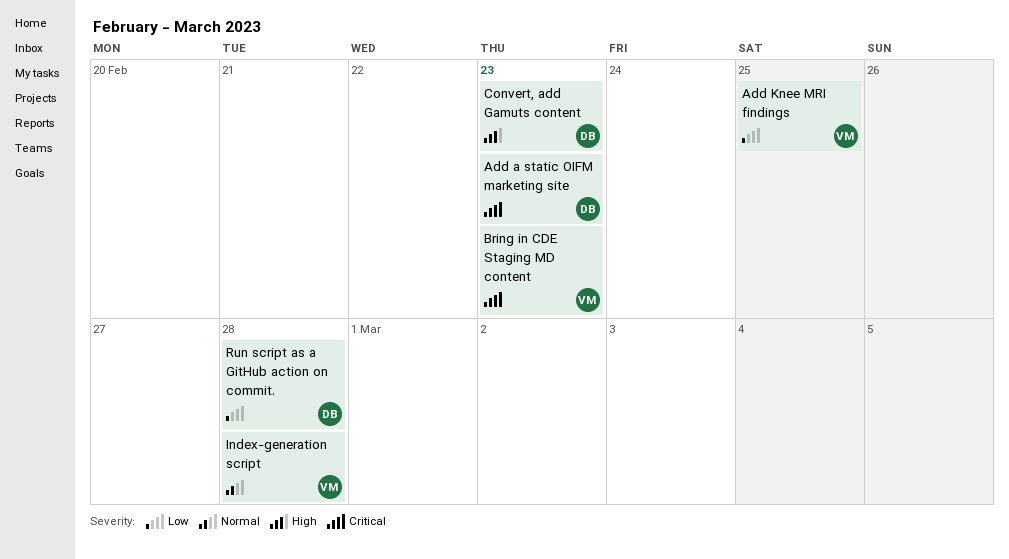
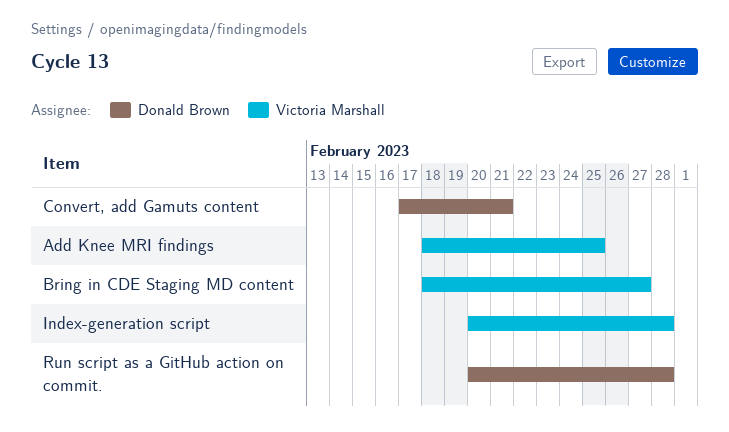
Add a static OIFM marketing site: present -> none
Bring in CDE Staging MD content, due: Feb 23 -> Feb 27
Convert, add Gamuts content, due: Feb 23 -> Feb 21

